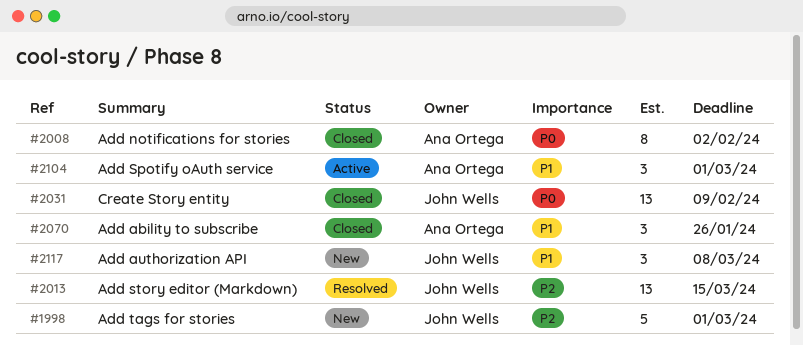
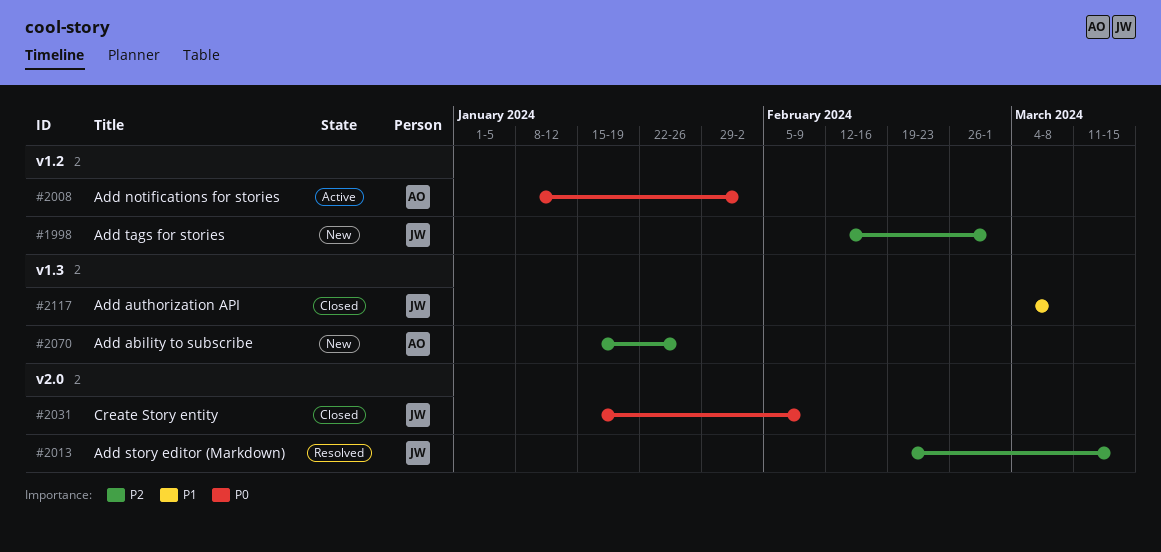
#2008, status: Closed -> Active
#2070, status: Closed -> New
#2070, priority: P1 -> P2
#2104: present -> none
#2117, status: New -> Closed

